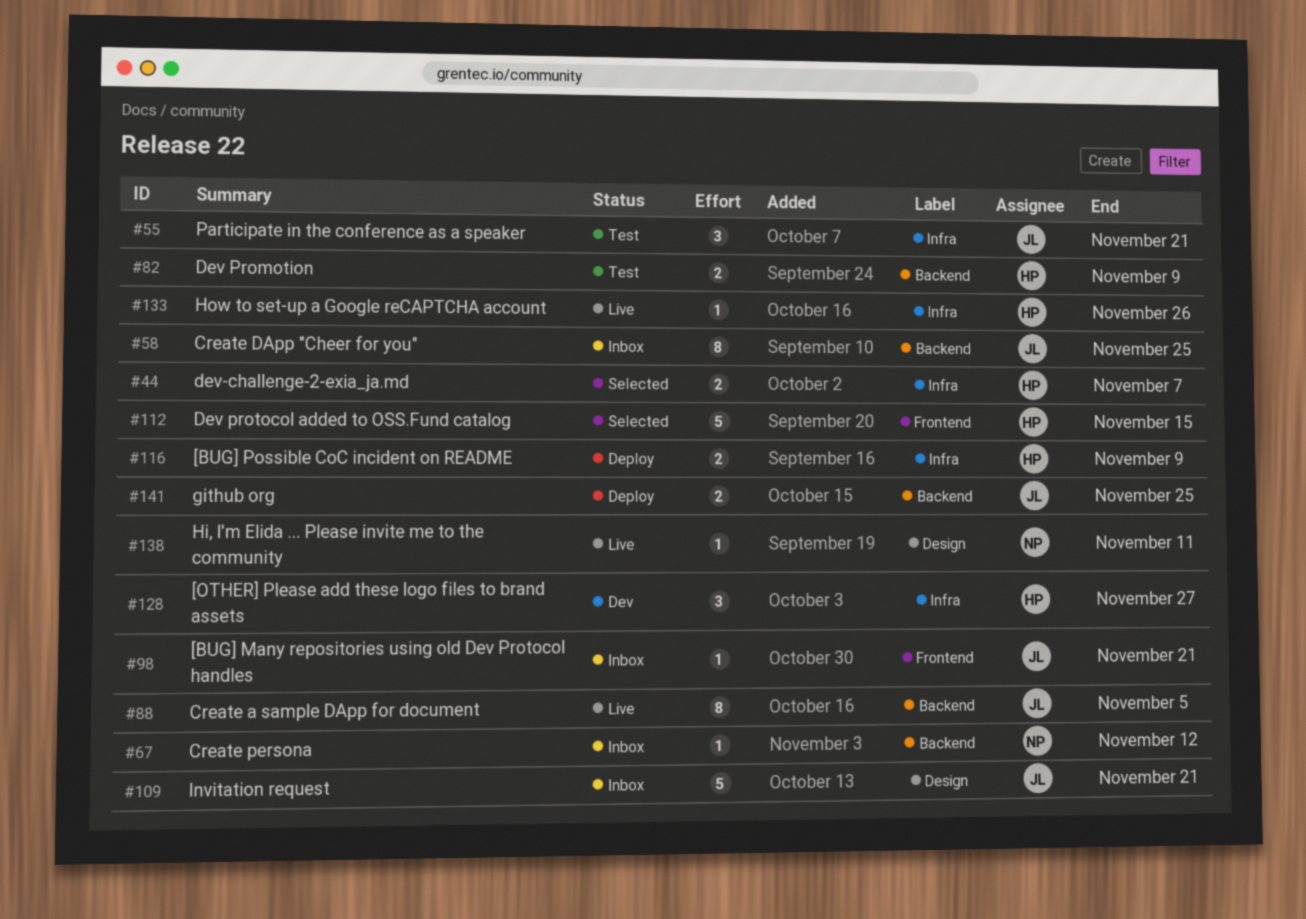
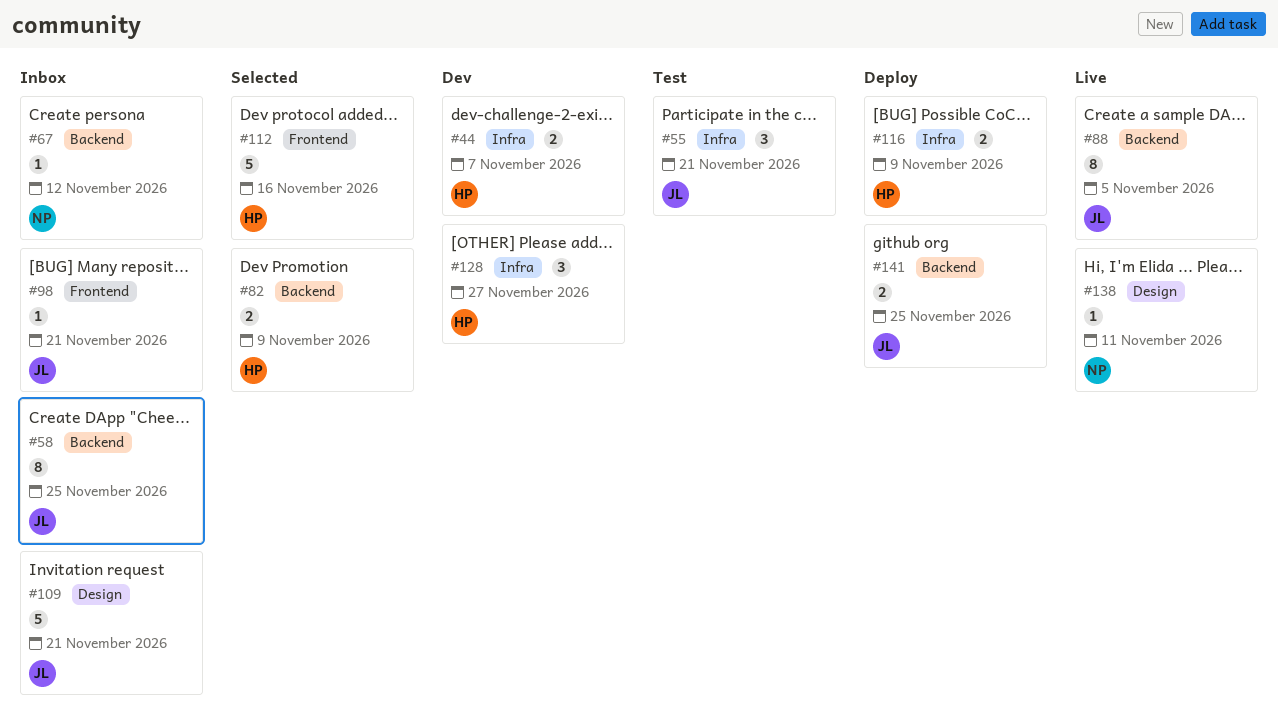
#44, status: Selected -> Dev
#82, status: Test -> Selected
#112, due: Nov 15 -> Nov 16
#133: present -> none

